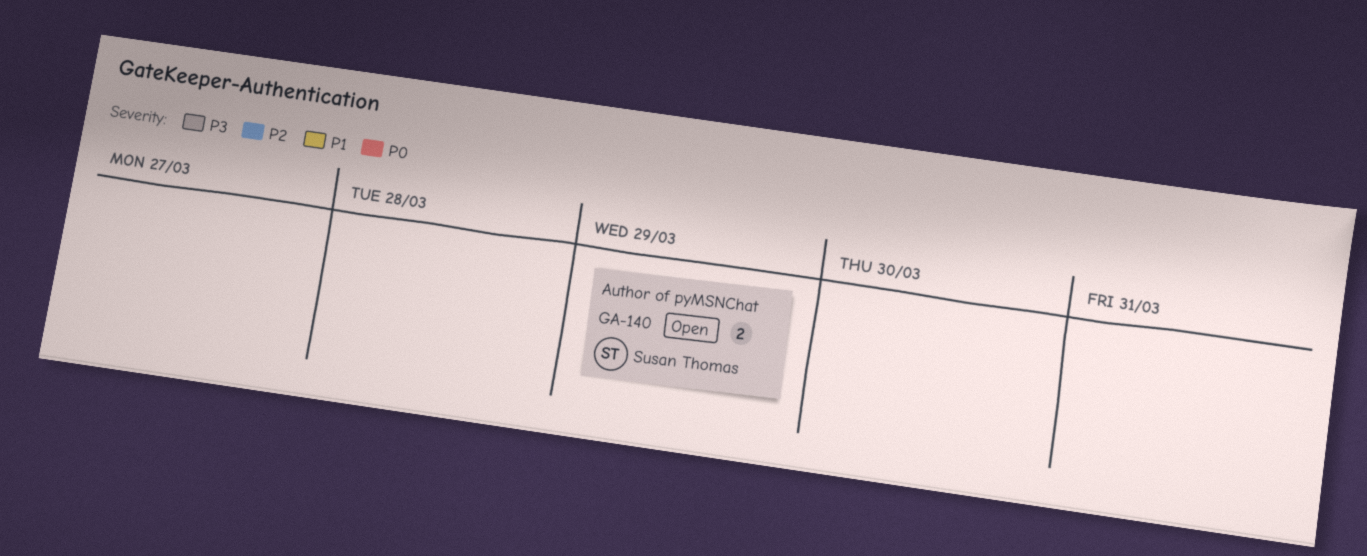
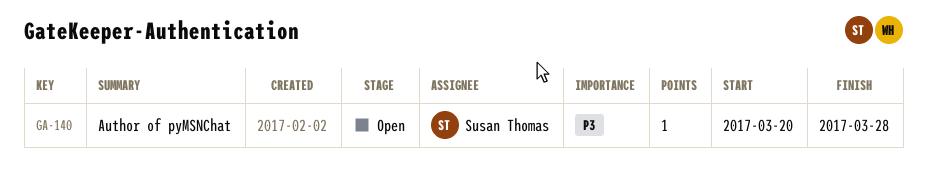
GA-140, estimate: 2 -> 1
GA-140, due: Mar 29 -> Mar 28

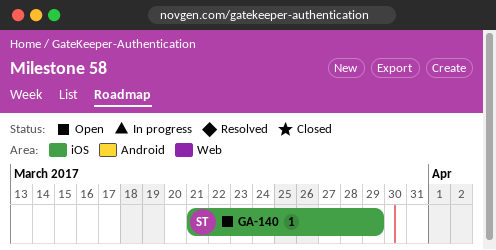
GA-140, start: Mar 20 -> Mar 21
GA-140, due: Mar 28 -> Mar 29

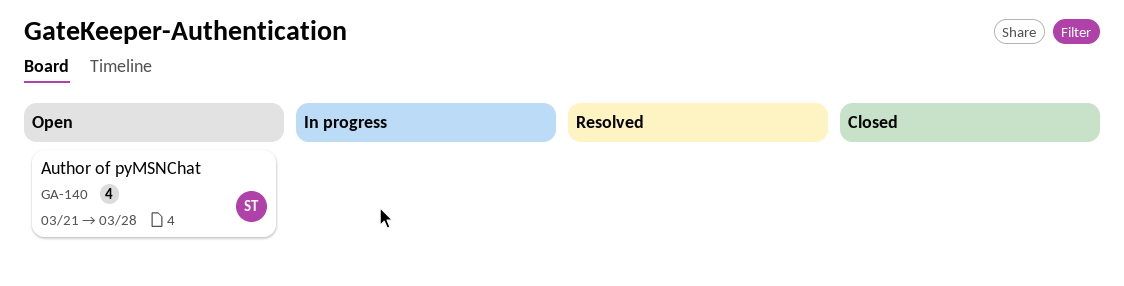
GA-140, estimate: 1 -> 4
GA-140, due: Mar 29 -> Mar 28

